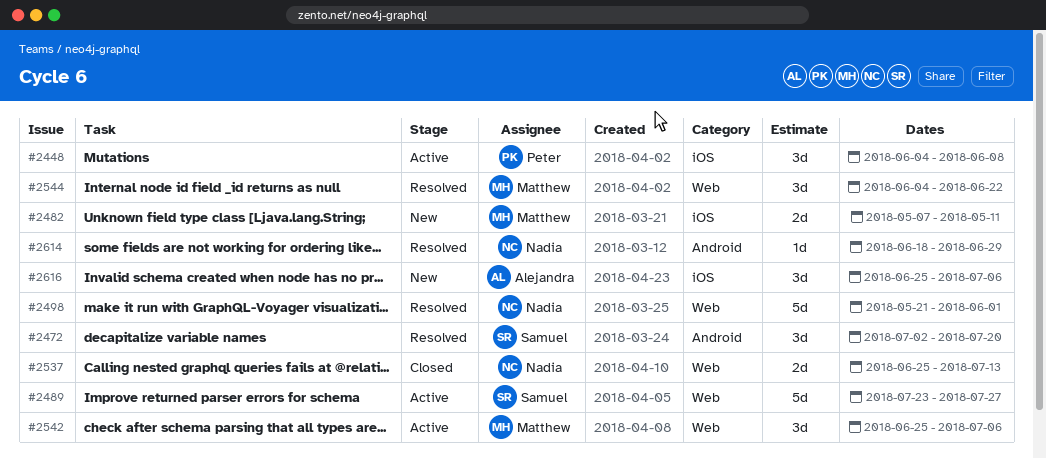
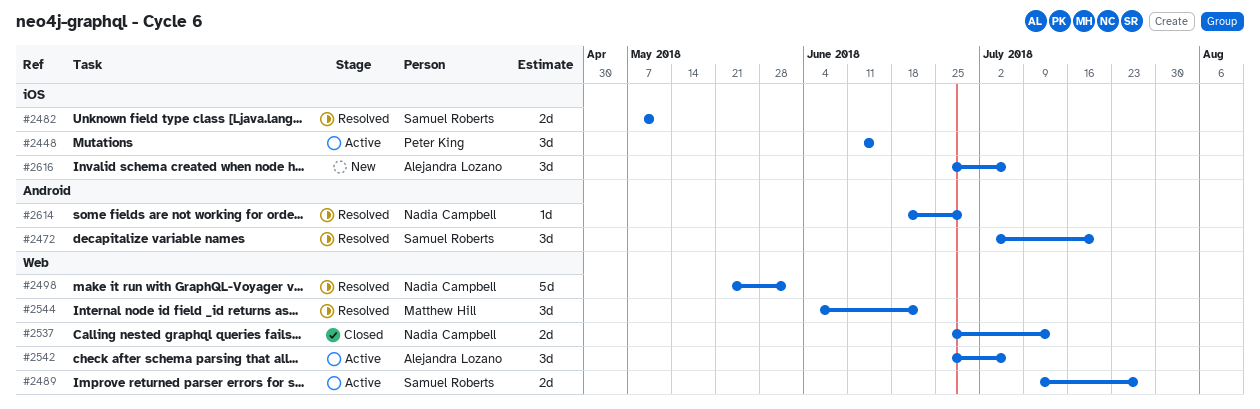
#2448, start: Jun 4 -> Jun 11
#2448, due: Jun 8 -> Jun 15
#2482, status: New -> Resolved
#2482, owner: Matthew Hill -> Samuel Roberts
#2489, estimate: 5d -> 2d
#2489, start: Jul 23 -> Jul 9
#2542, owner: Matthew Hill -> Alejandra Lozano

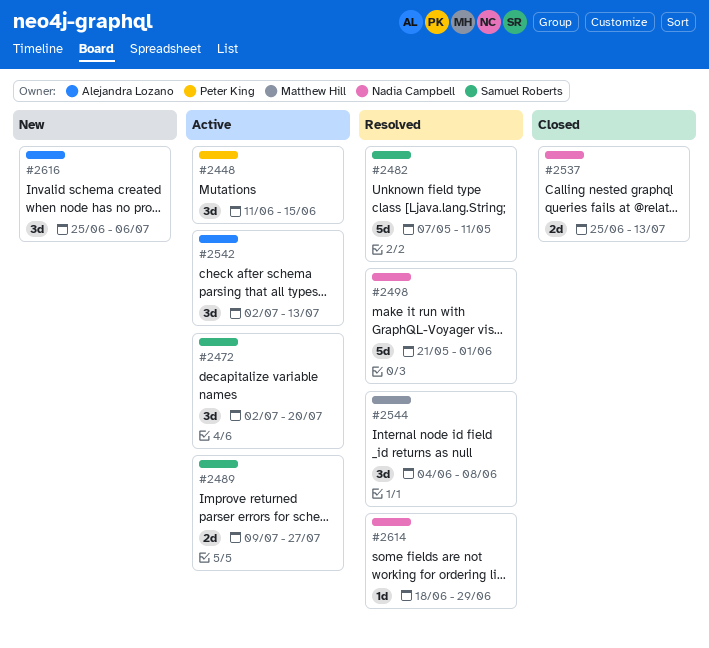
#2472, status: Resolved -> Active
#2482, estimate: 2d -> 5d
#2542, start: Jun 25 -> Jul 2
#2542, due: Jul 6 -> Jul 13
#2544, due: Jun 22 -> Jun 8

